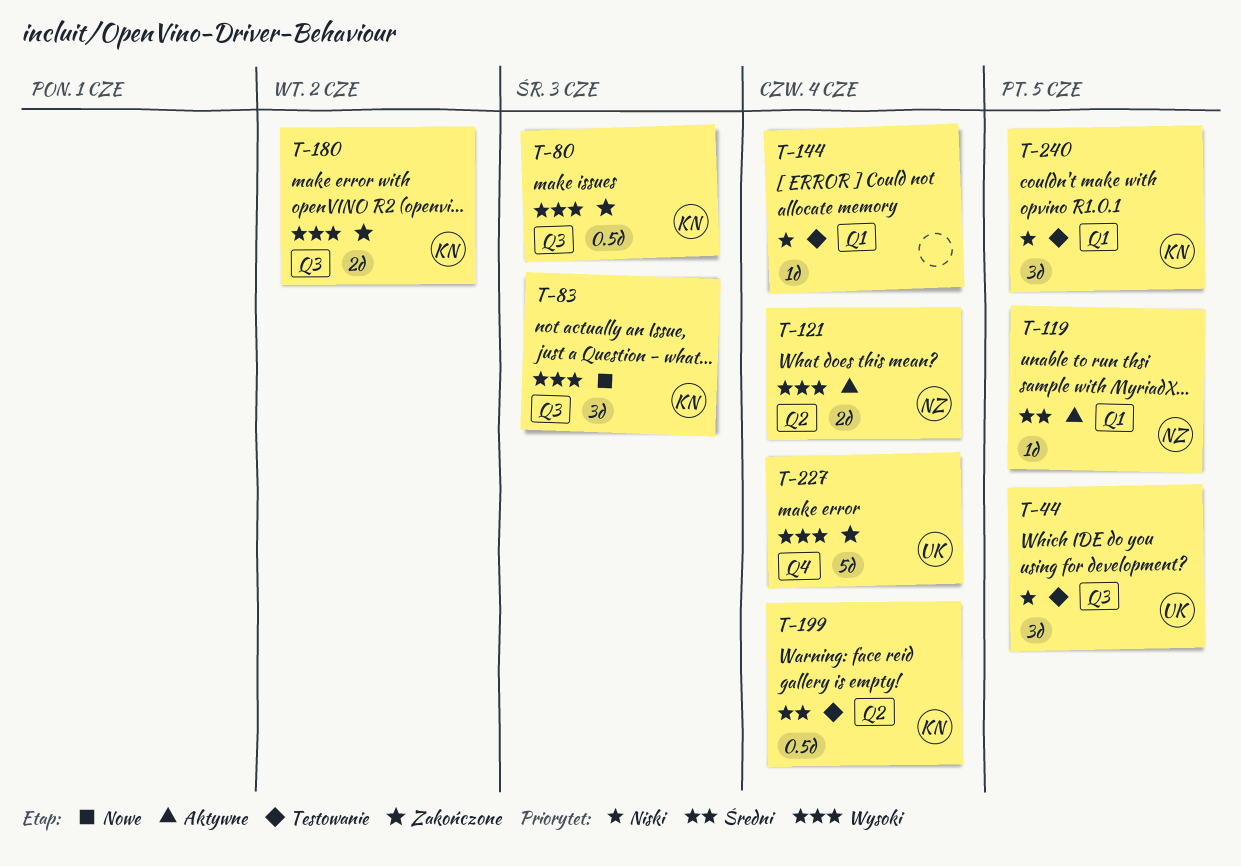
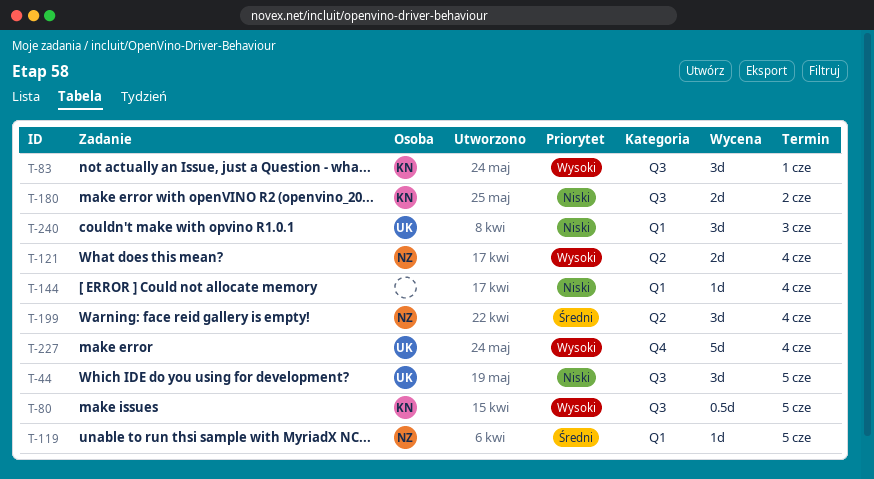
T-80, due: Jun 3 -> Jun 5
T-83, due: Jun 3 -> Jun 1
T-180, priority: Wysoki -> Niski
T-199, owner: KN -> NZ
T-199, estimate: 0.5d -> 3d
T-240, owner: KN -> UK
T-240, due: Jun 5 -> Jun 3

